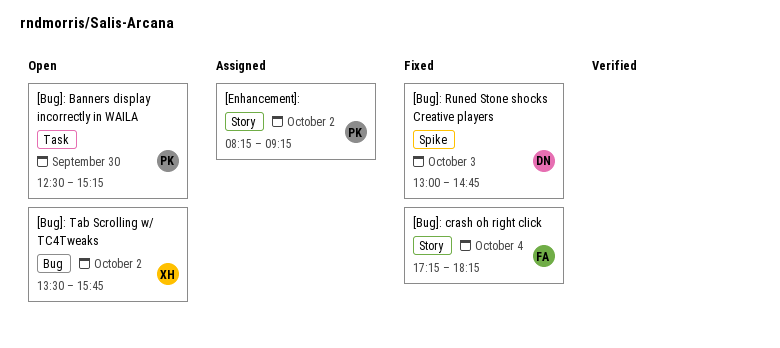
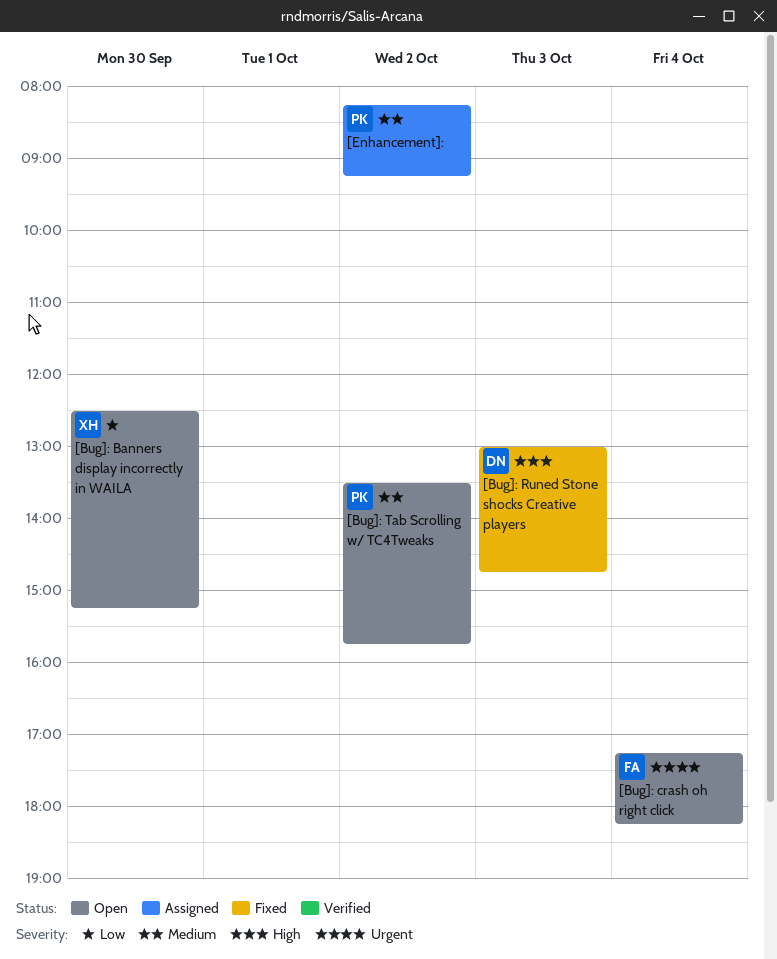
[Bug]: Banners display incorrectly in WAILA, owner: PK -> XH
[Bug]: crash oh right click, status: Fixed -> Open
[Bug]: Tab Scrolling w/ TC4Tweaks, owner: XH -> PK

